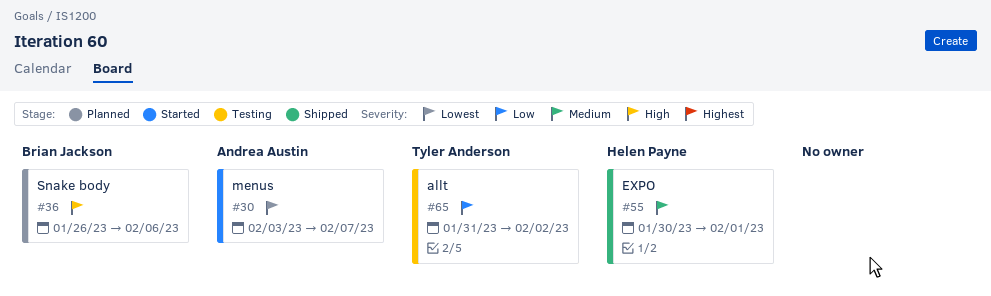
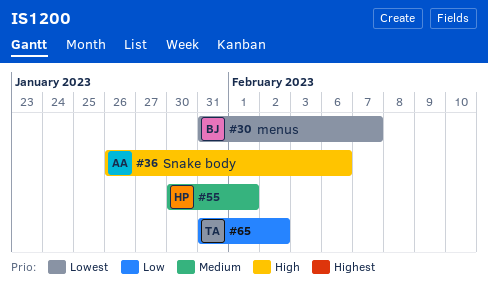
#30, owner: Andrea Austin -> Brian Jackson
#30, start: Feb 3 -> Jan 31
#36, owner: Brian Jackson -> Andrea Austin

